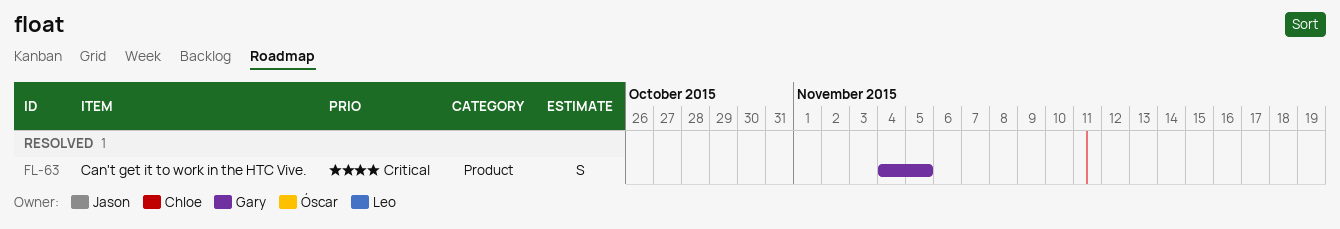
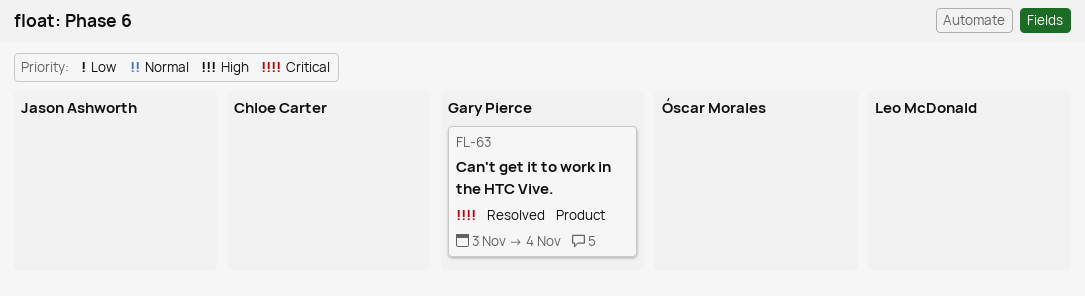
FL-63, start: Nov 4 -> Nov 3
FL-63, due: Nov 5 -> Nov 4

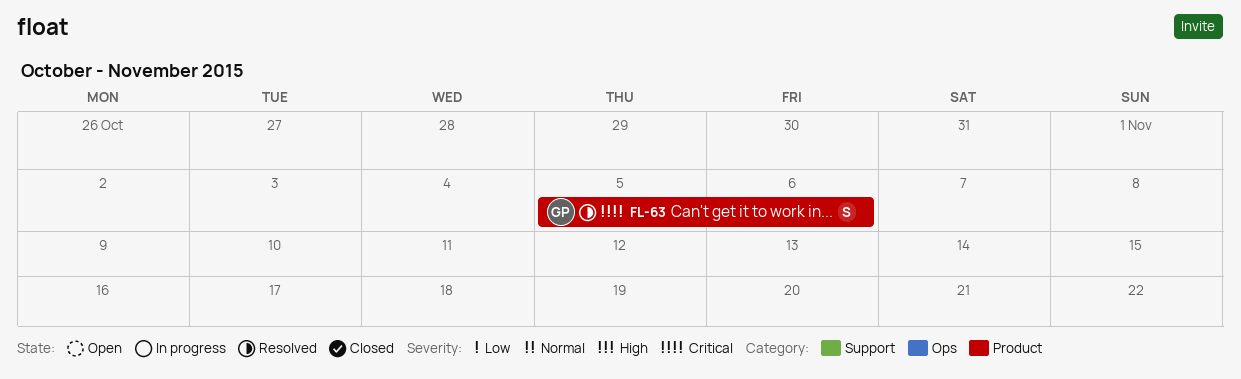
FL-63, start: Nov 3 -> Nov 5
FL-63, due: Nov 4 -> Nov 6

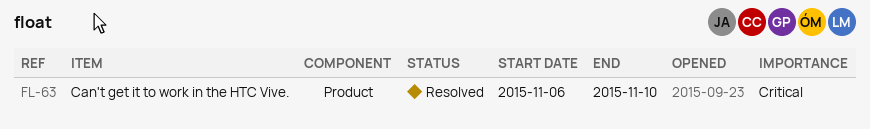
FL-63, start: Nov 5 -> Nov 6
FL-63, due: Nov 6 -> Nov 10

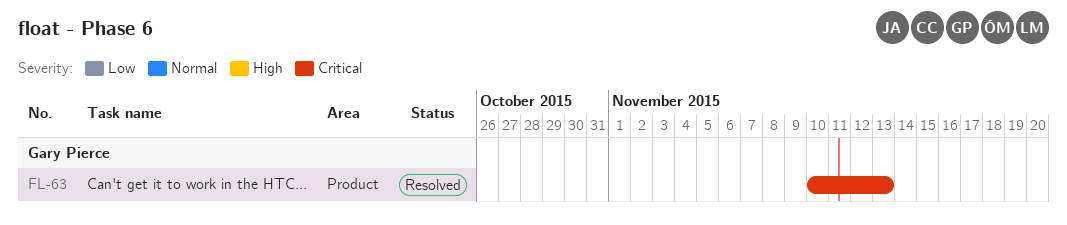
FL-63, start: Nov 6 -> Nov 10
FL-63, due: Nov 10 -> Nov 13

